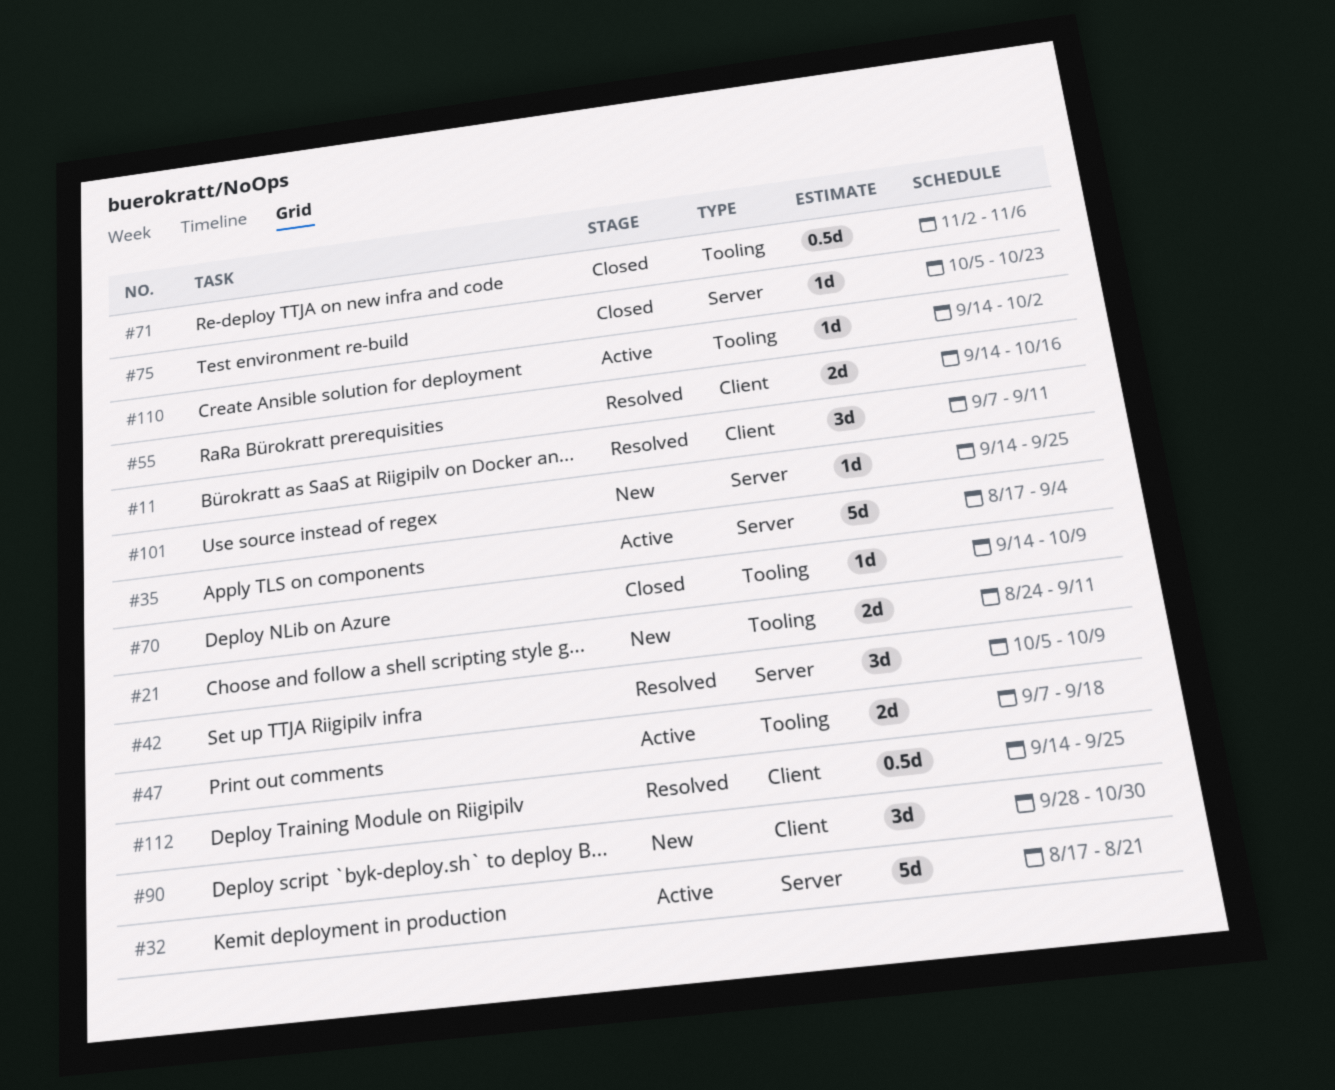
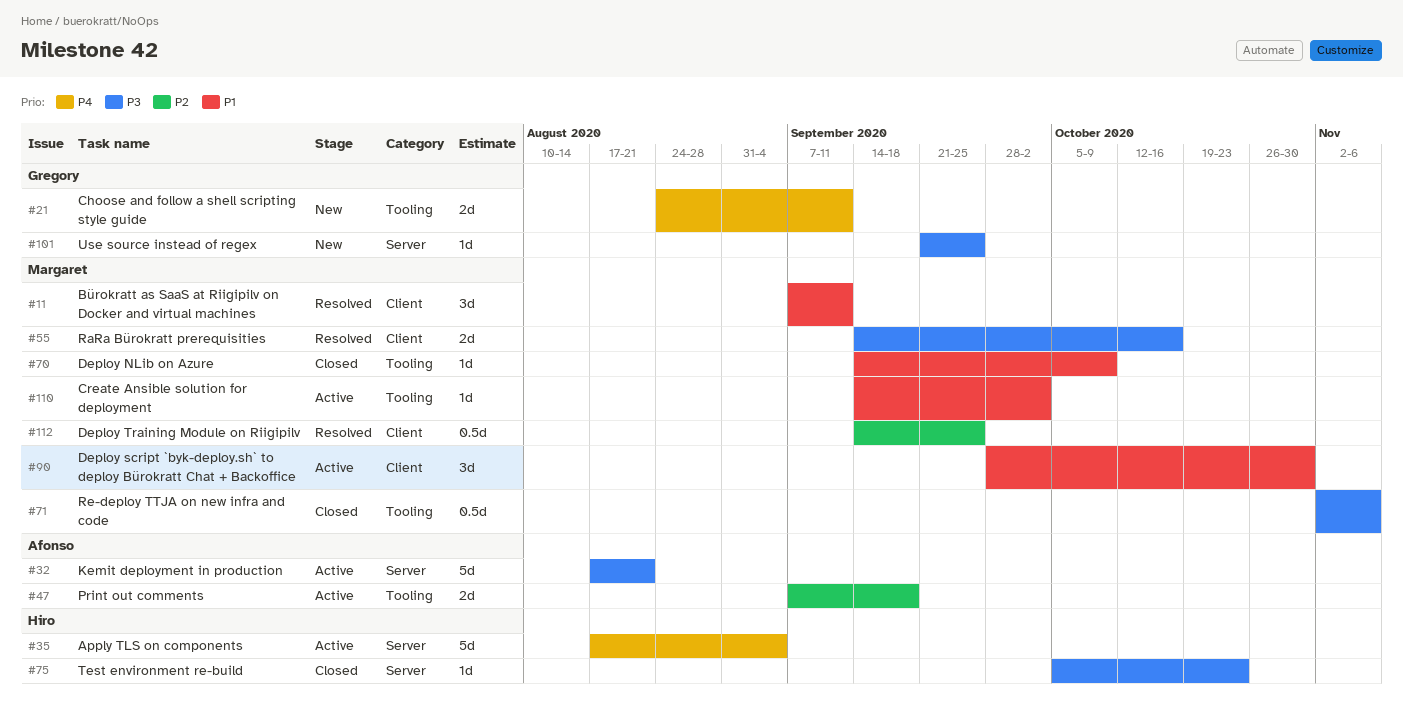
#42: present -> none
#90, status: New -> Active
#101, start: Sep 14 -> Sep 21

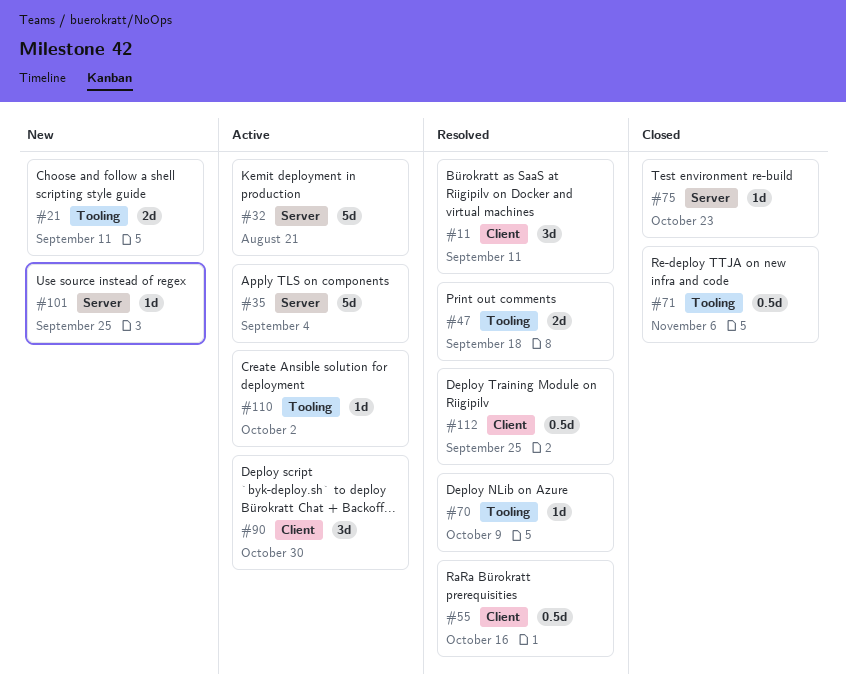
#47, status: Active -> Resolved
#55, estimate: 2d -> 0.5d
#70, status: Closed -> Resolved

